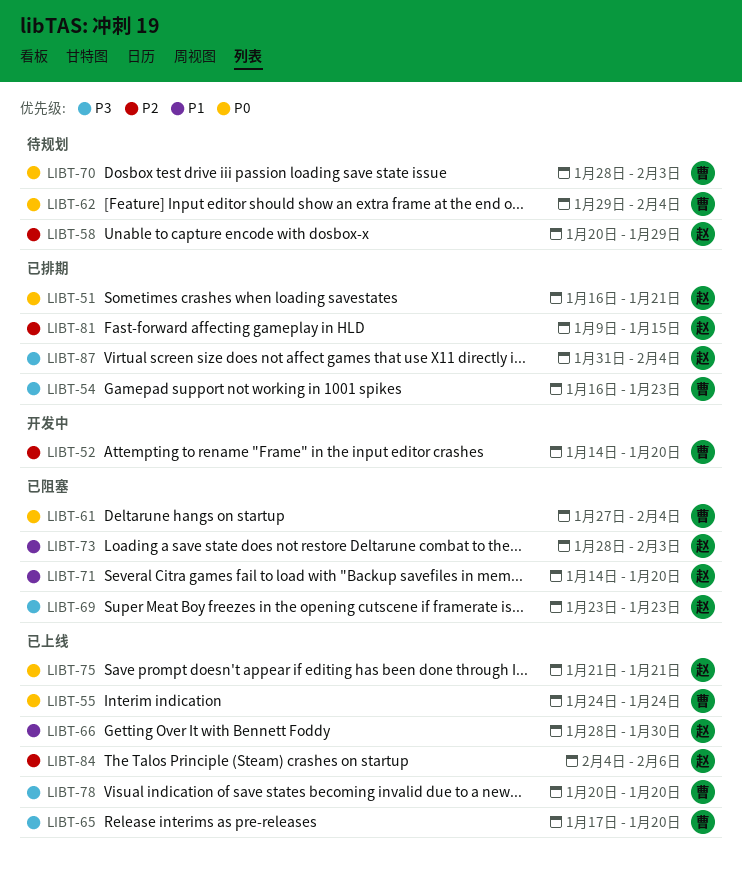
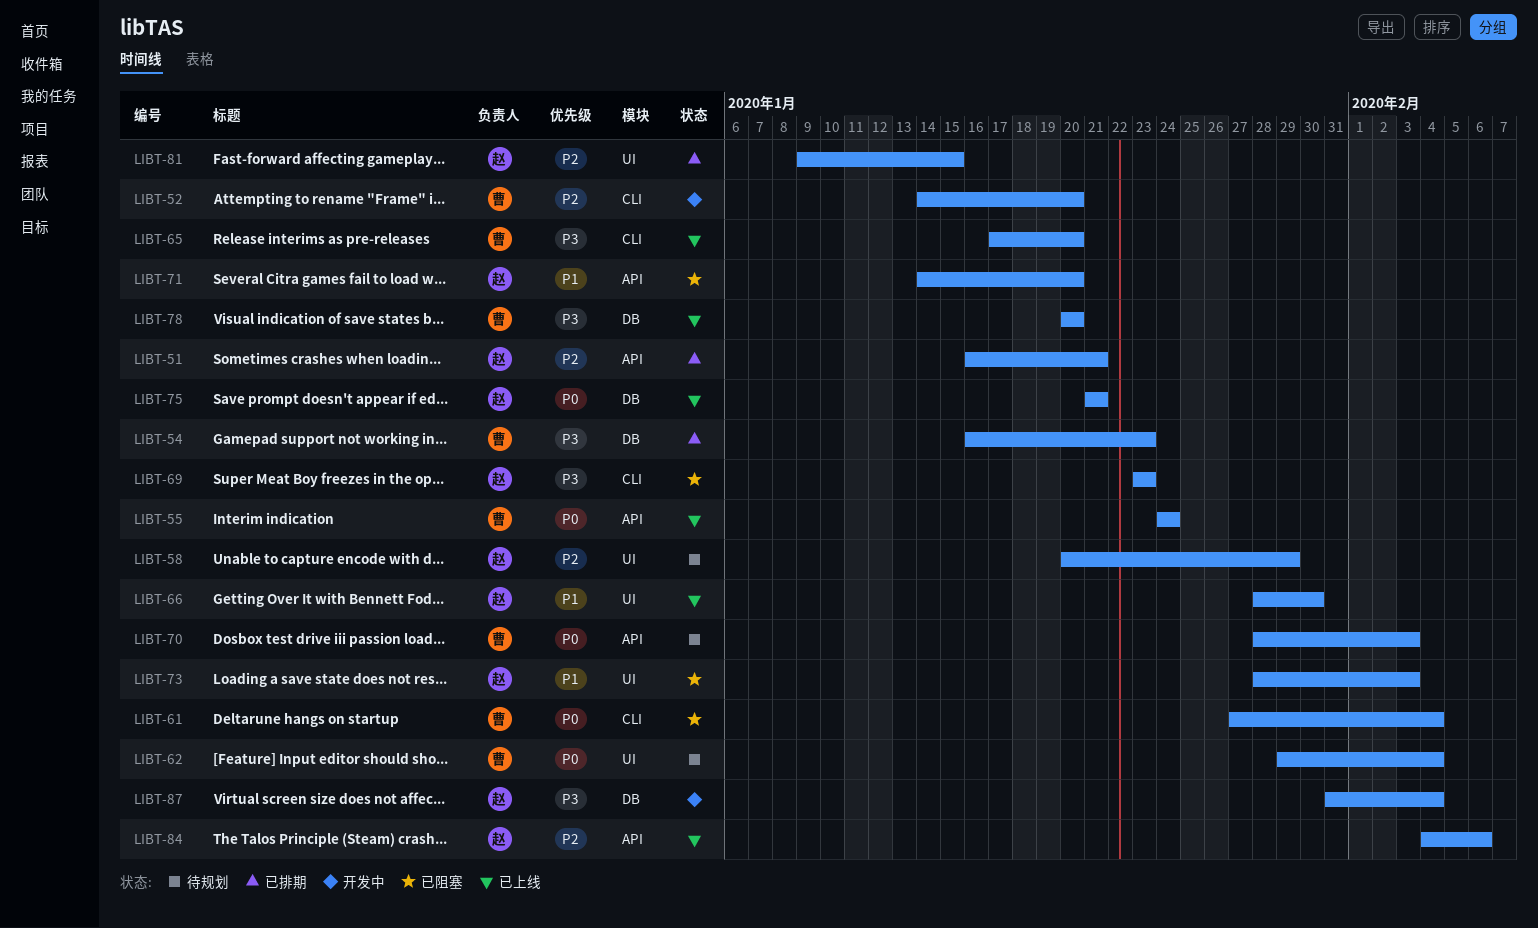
LIBT-51, priority: P0 -> P2
LIBT-87, status: 已排期 -> 开发中

